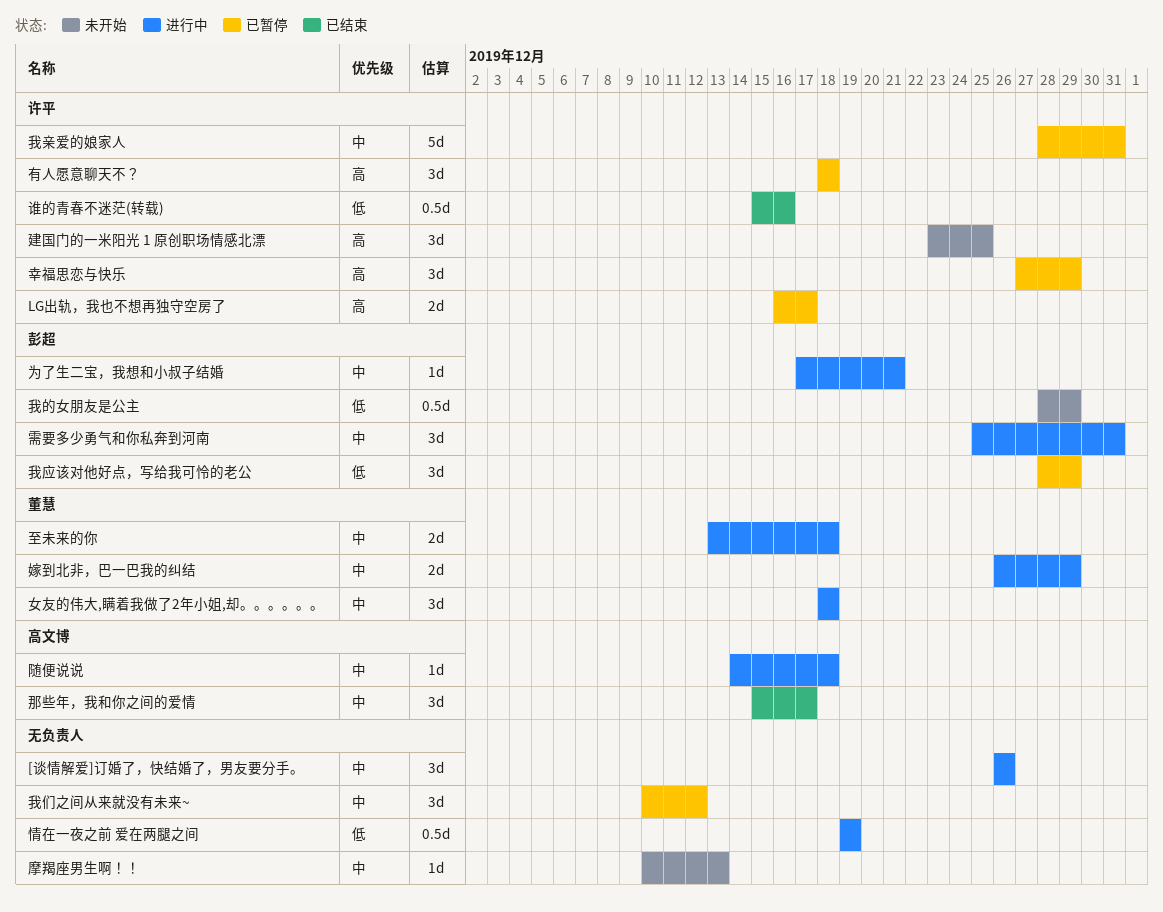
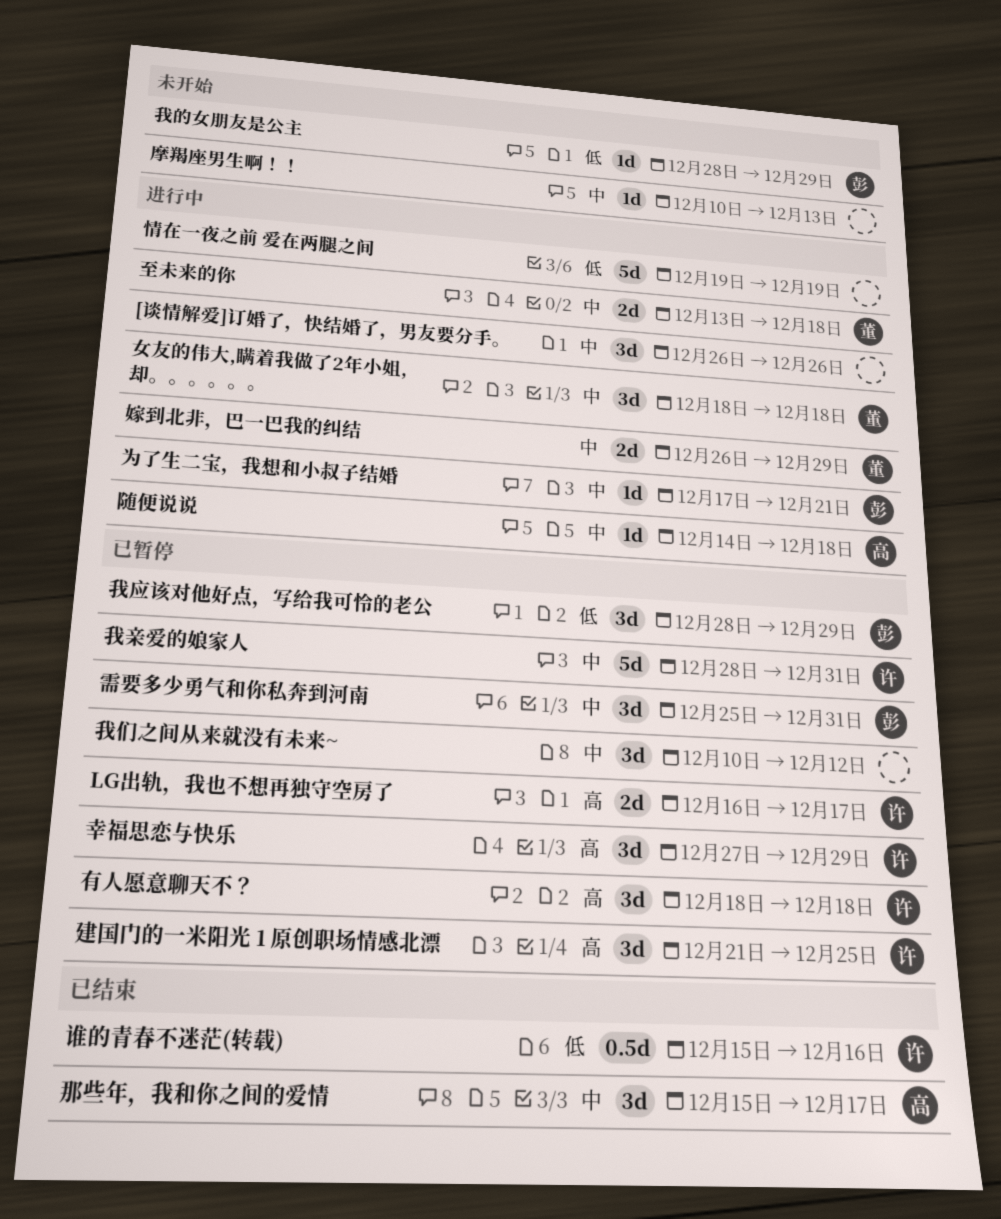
建国门的一米阳光 1 原创职场情感北漂, status: 未开始 -> 已暂停
建国门的一米阳光 1 原创职场情感北漂, start: Dec 23 -> Dec 21
情在一夜之前 爱在两腿之间, estimate: 0.5d -> 5d
我的女朋友是公主, estimate: 0.5d -> 1d
需要多少勇气和你私奔到河南, status: 进行中 -> 已暂停

